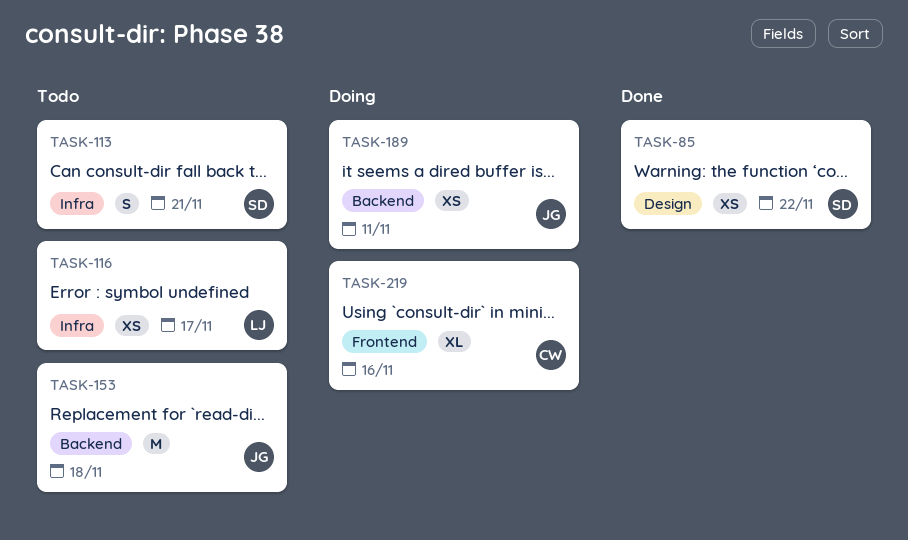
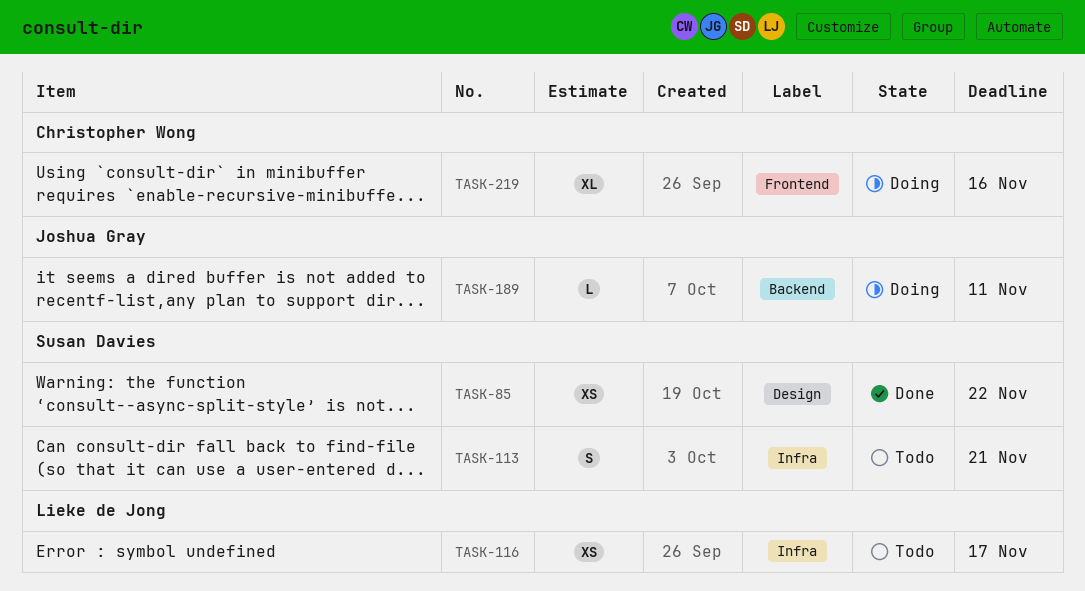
TASK-153: present -> none
TASK-189, estimate: XS -> L

